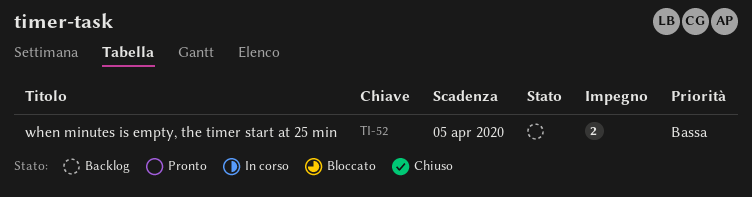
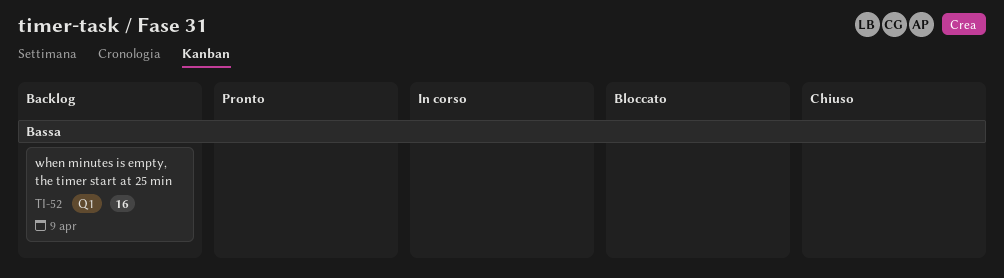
TI-52, estimate: 2 -> 16
TI-52, due: Apr 5 -> Apr 9

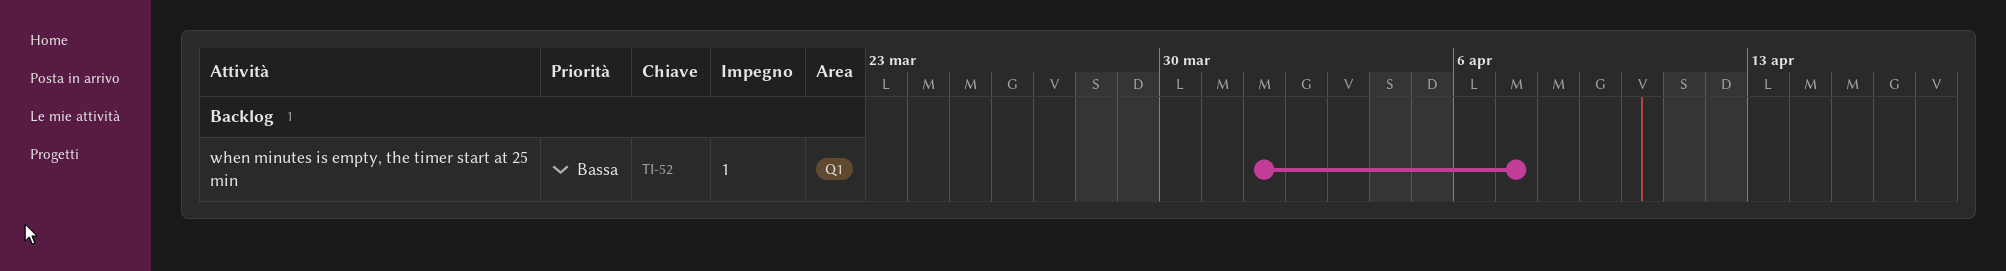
TI-52, estimate: 16 -> 1
TI-52, due: Apr 9 -> Apr 7

